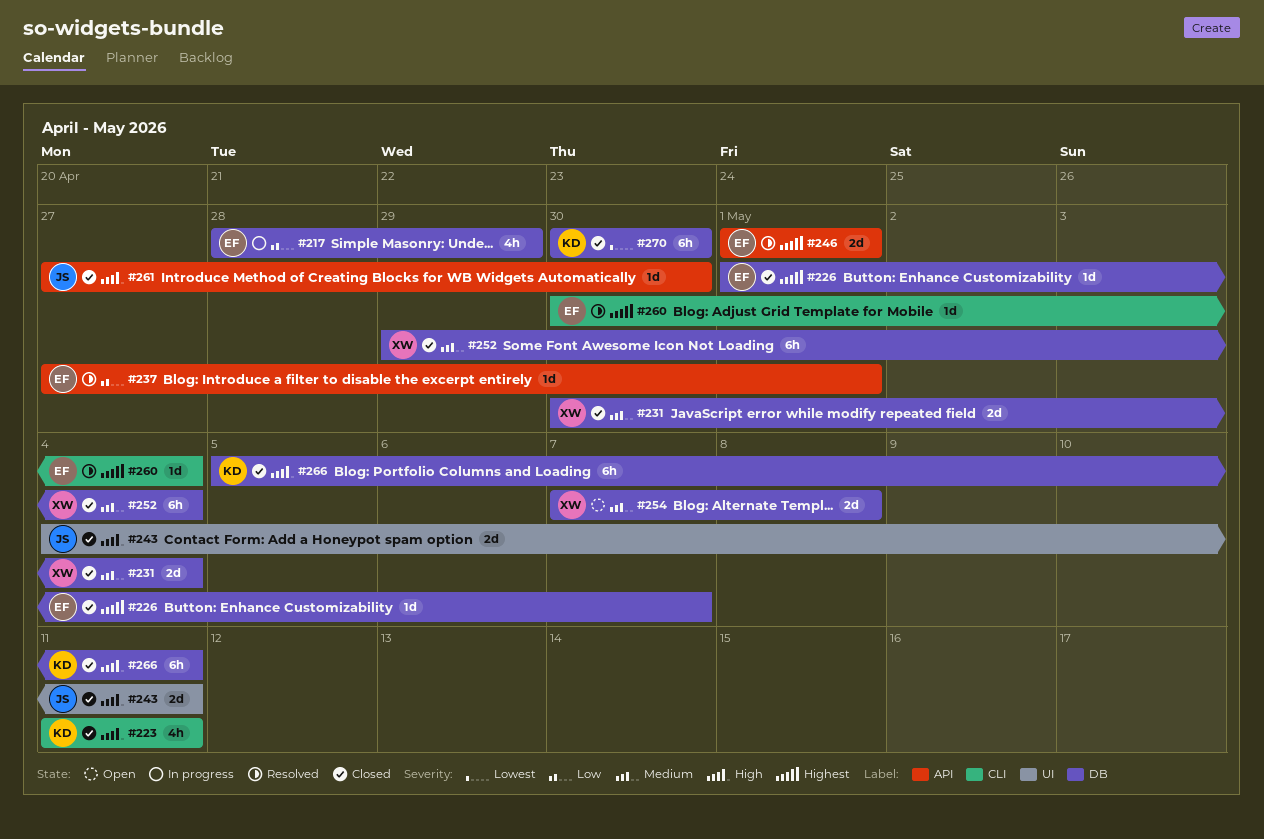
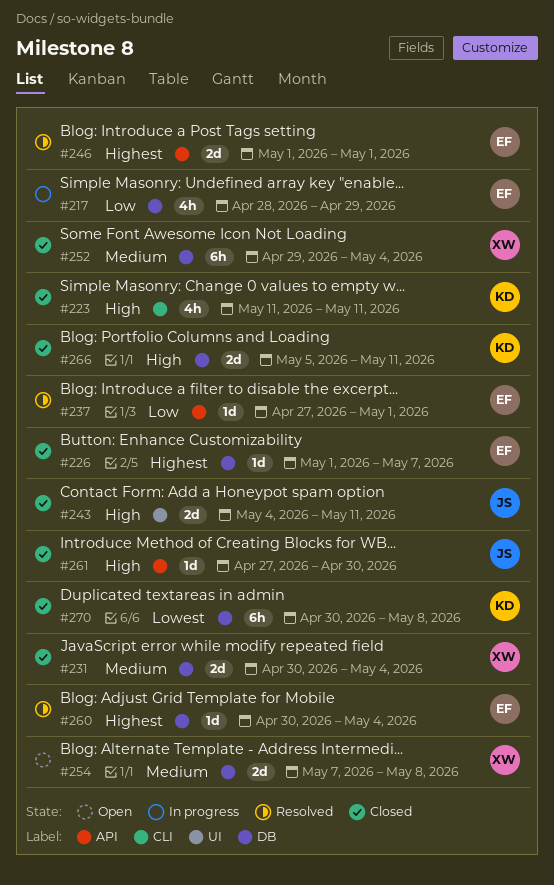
#260, label: CLI -> DB
#266, estimate: 6h -> 2d
#270, due: Apr 30 -> May 8

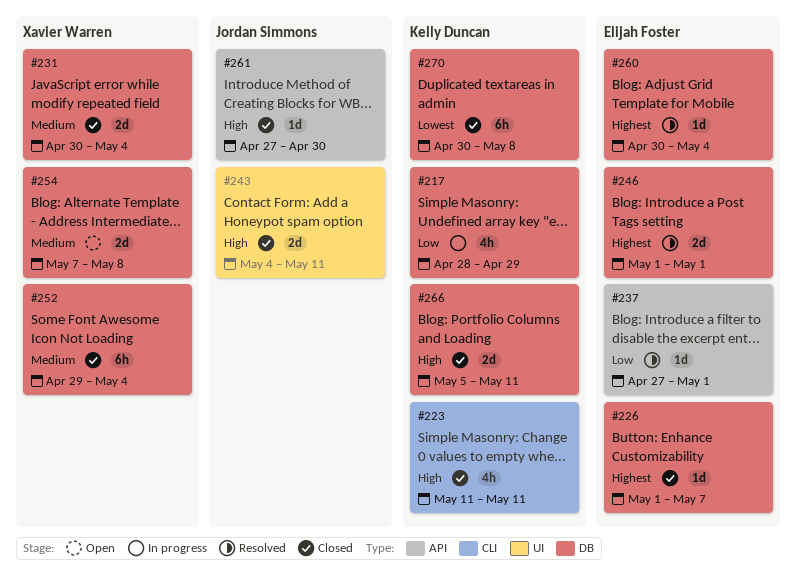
#217, owner: Elijah Foster -> Kelly Duncan
#246, label: API -> DB

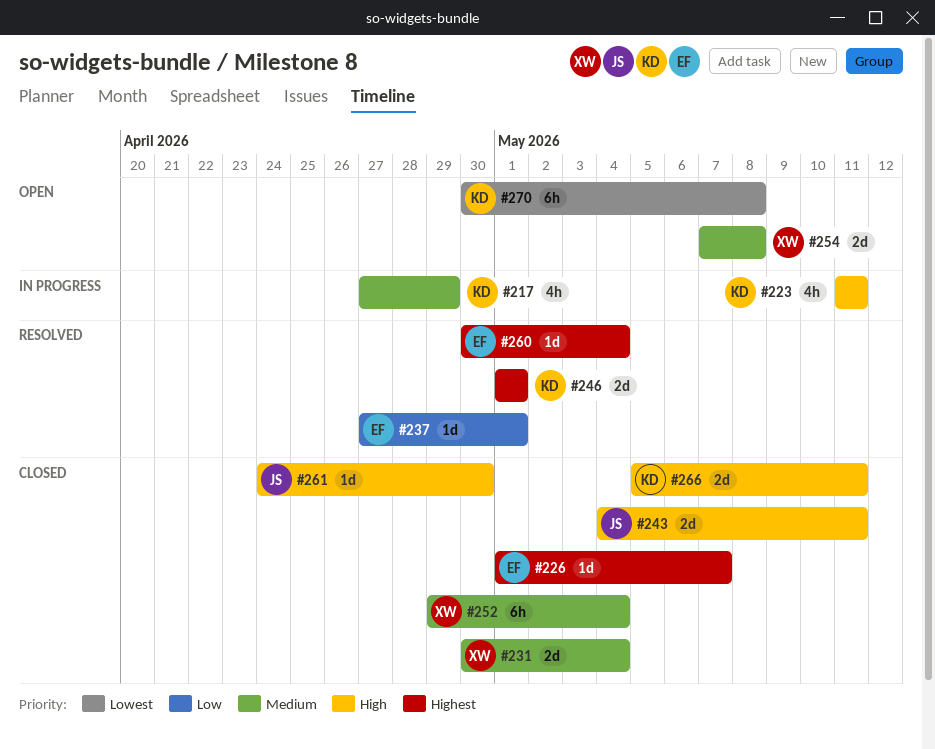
#217, priority: Low -> Medium
#217, start: Apr 28 -> Apr 27
#223, status: Closed -> In progress
#246, owner: Elijah Foster -> Kelly Duncan
#261, start: Apr 27 -> Apr 24
#270, status: Closed -> Open

